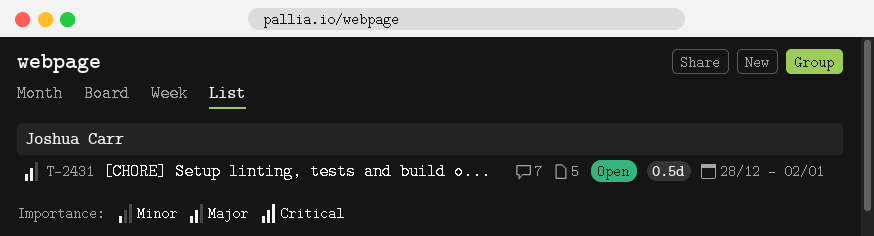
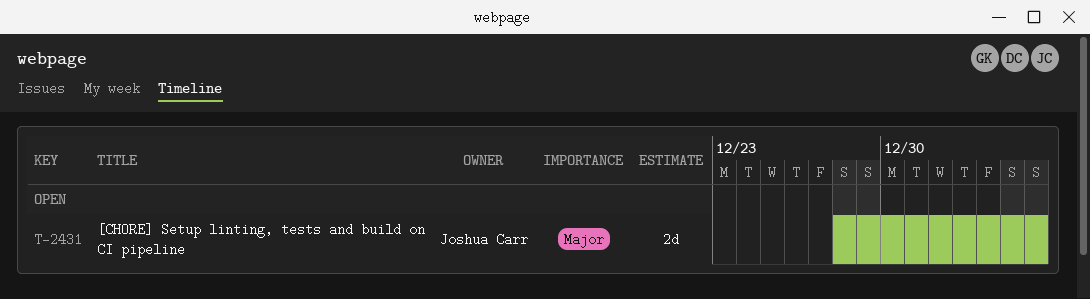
T-2431, estimate: 0.5d -> 2d
T-2431, due: Jan 2 -> Jan 5

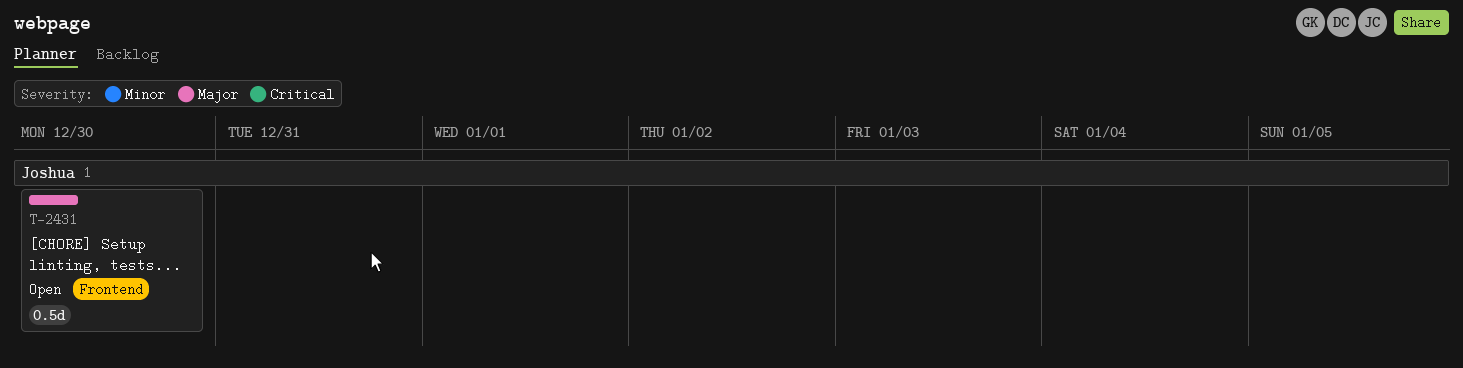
T-2431, estimate: 2d -> 0.5d
T-2431, due: Jan 5 -> Dec 30

